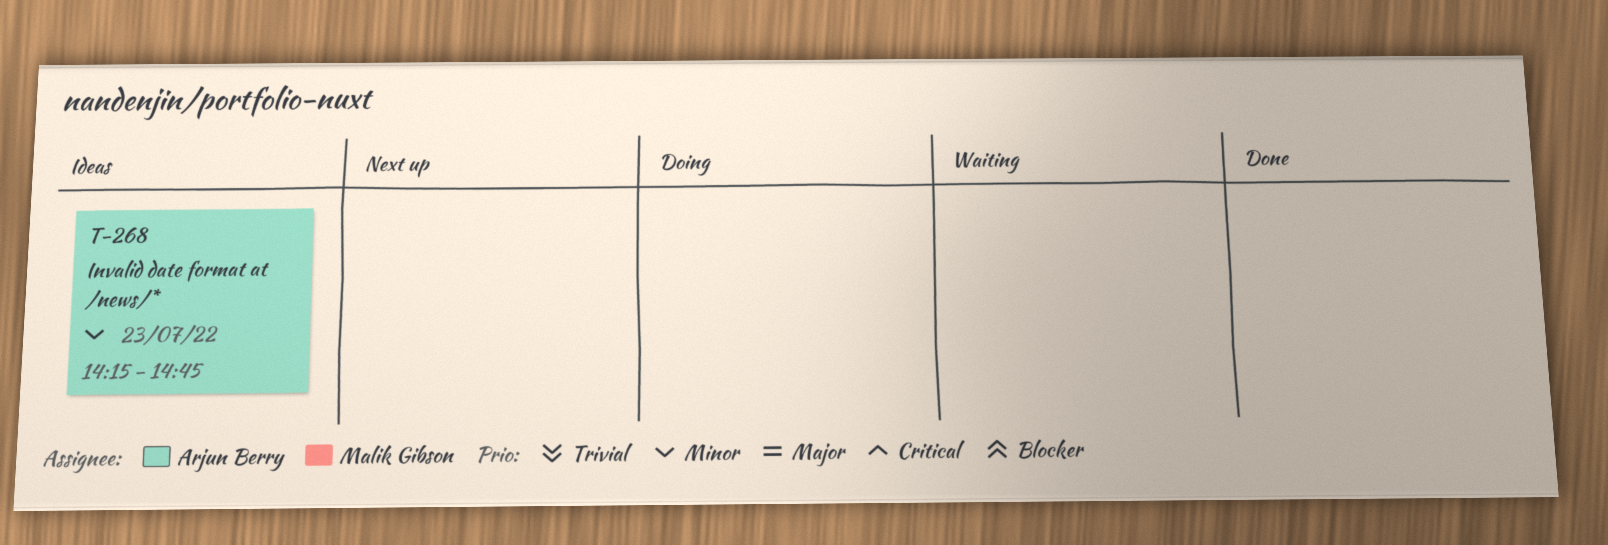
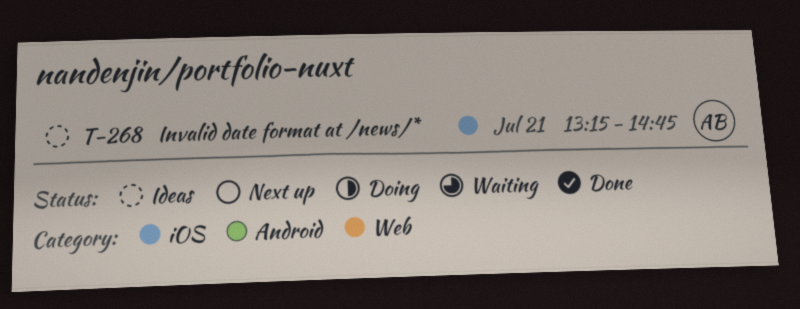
T-268, day: Jul 23 -> Jul 21
T-268, begins: 14:15 -> 13:15

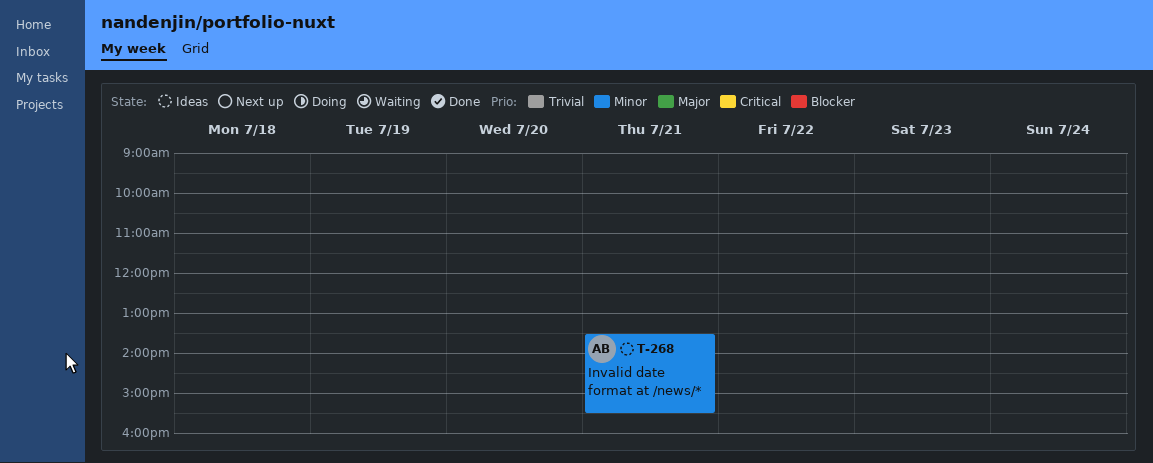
T-268, begins: 13:15 -> 13:30
T-268, ends: 14:45 -> 15:30

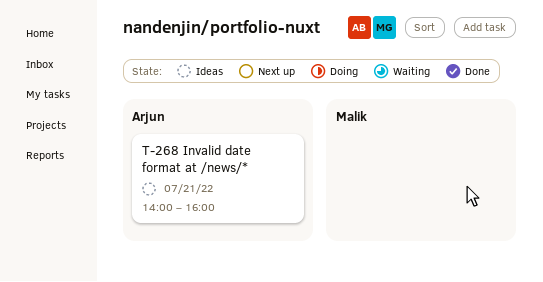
T-268, begins: 13:30 -> 14:00
T-268, ends: 15:30 -> 16:00

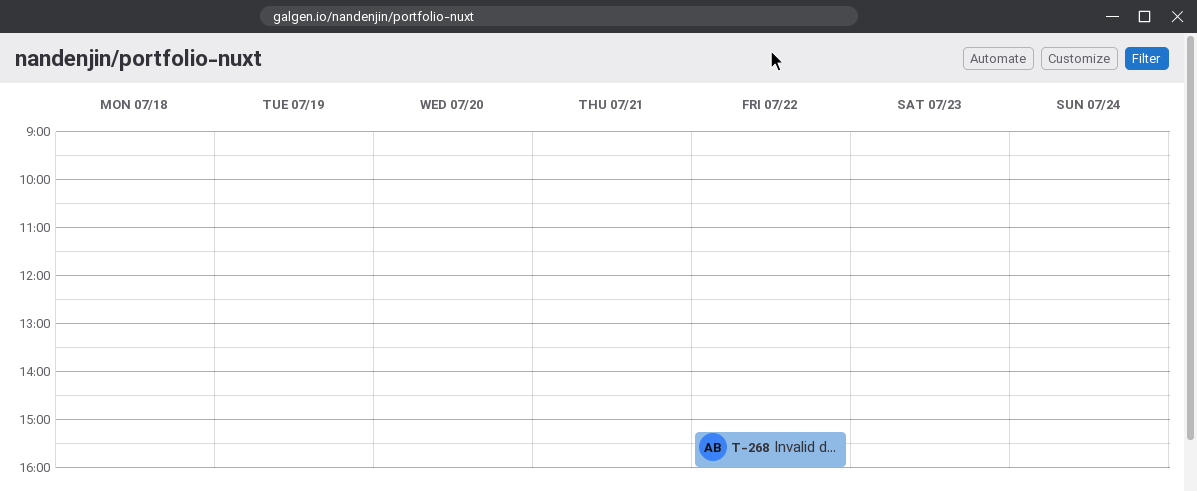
T-268, day: Jul 21 -> Jul 22
T-268, begins: 14:00 -> 15:15

